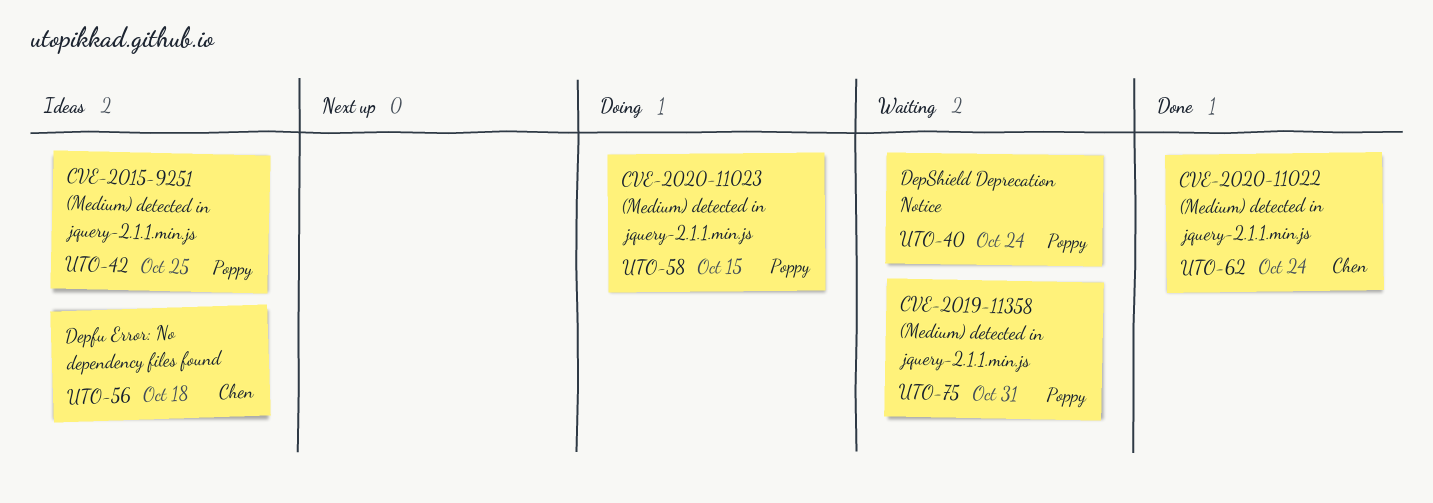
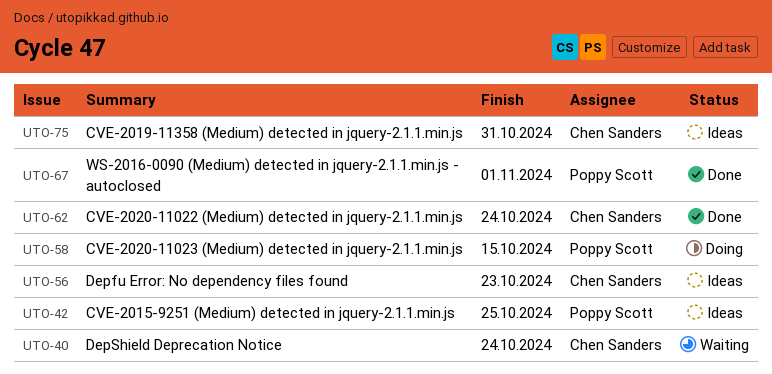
UTO-40, owner: Poppy Scott -> Chen Sanders
UTO-56, due: Oct 18 -> Oct 23
UTO-67: none -> present
UTO-75, status: Waiting -> Ideas
UTO-75, owner: Poppy Scott -> Chen Sanders

